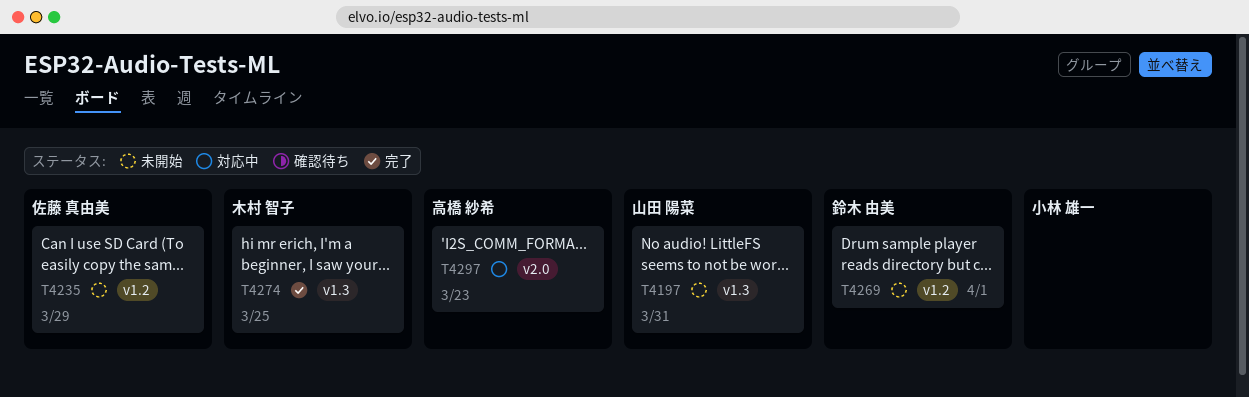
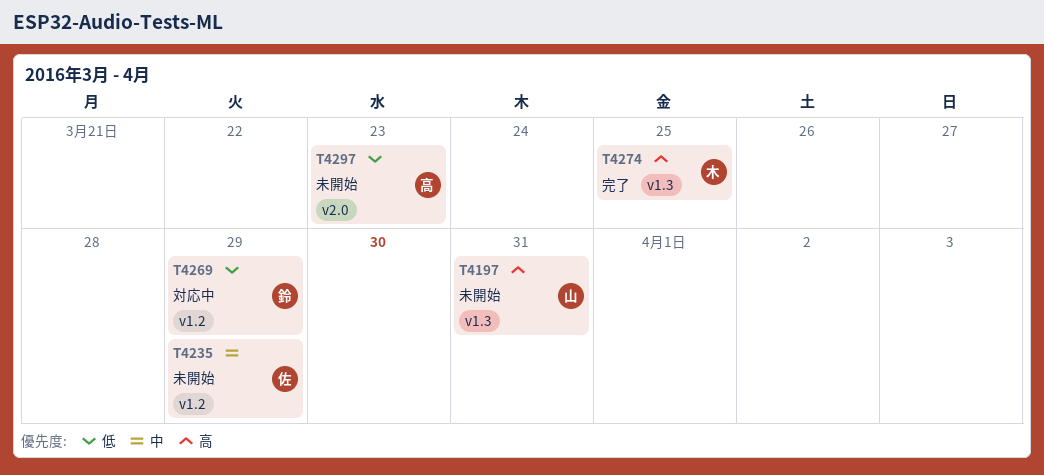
T4269, status: 未開始 -> 対応中
T4269, due: Apr 1 -> Mar 29
T4297, status: 対応中 -> 未開始

